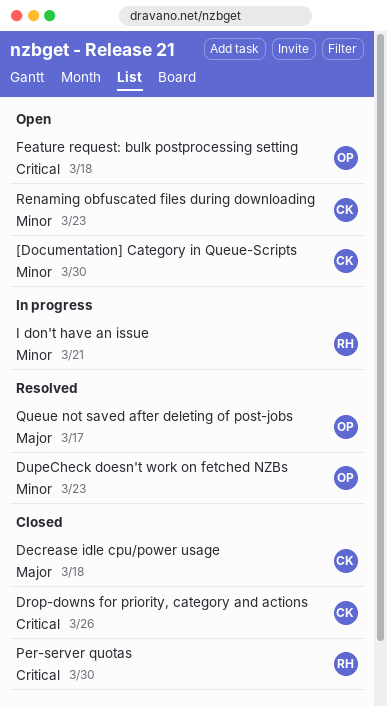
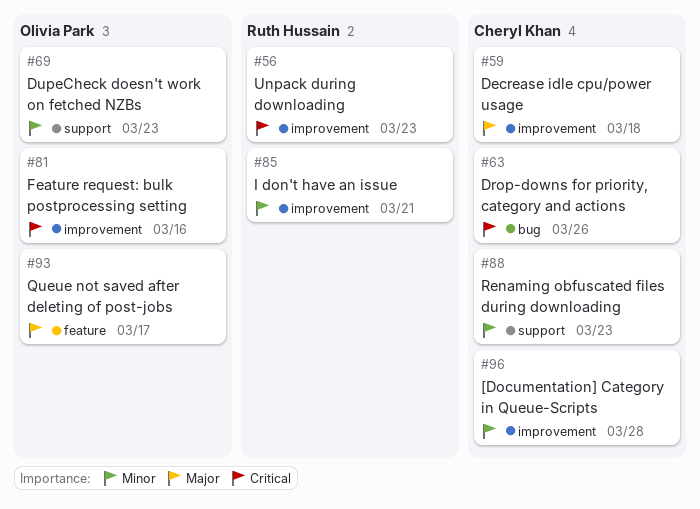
[Documentation] Category in Queue-Scripts, due: Mar 30 -> Mar 28
Feature request: bulk postprocessing setting, due: Mar 18 -> Mar 16
Per-server quotas: present -> none
Unpack during downloading: none -> present

